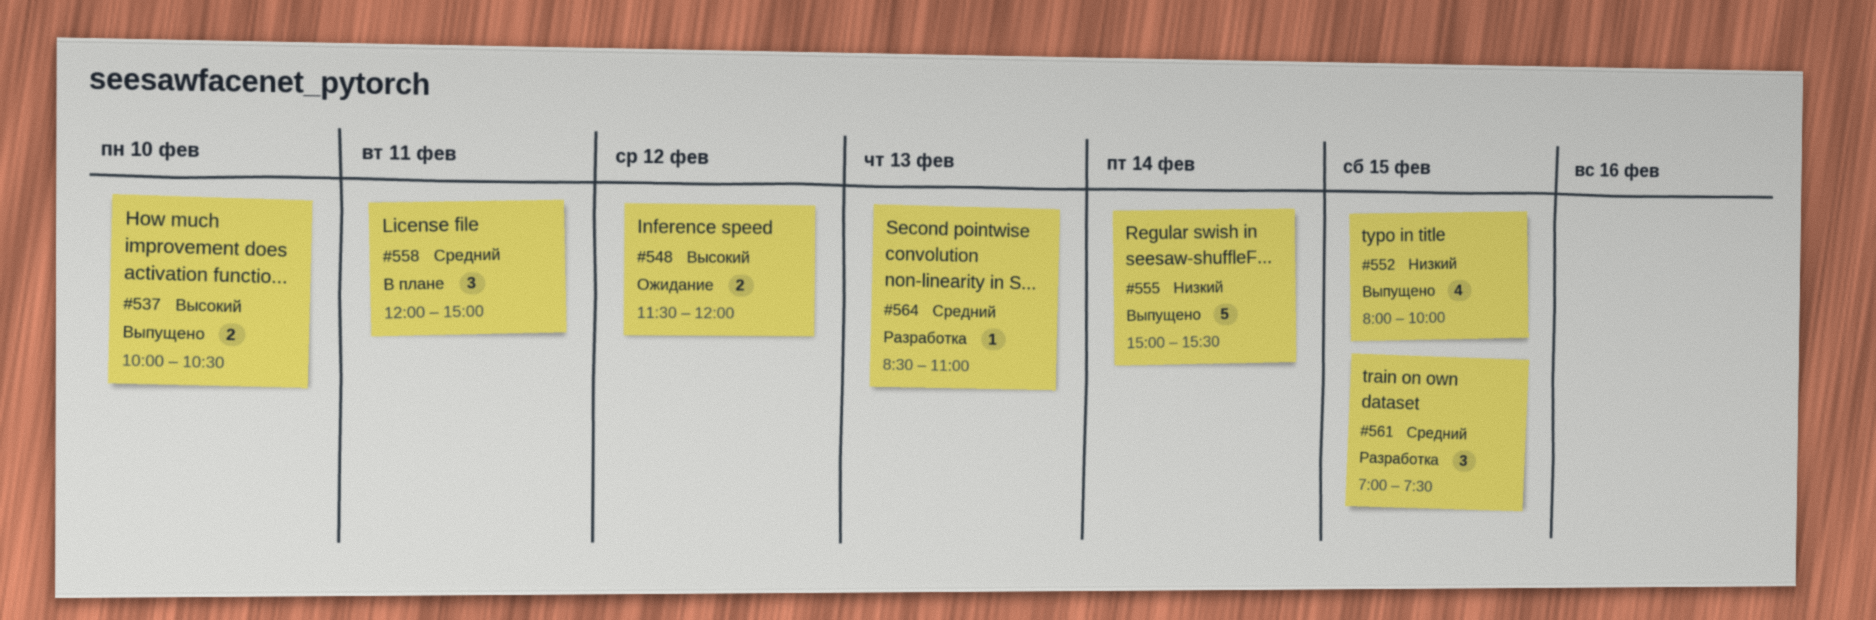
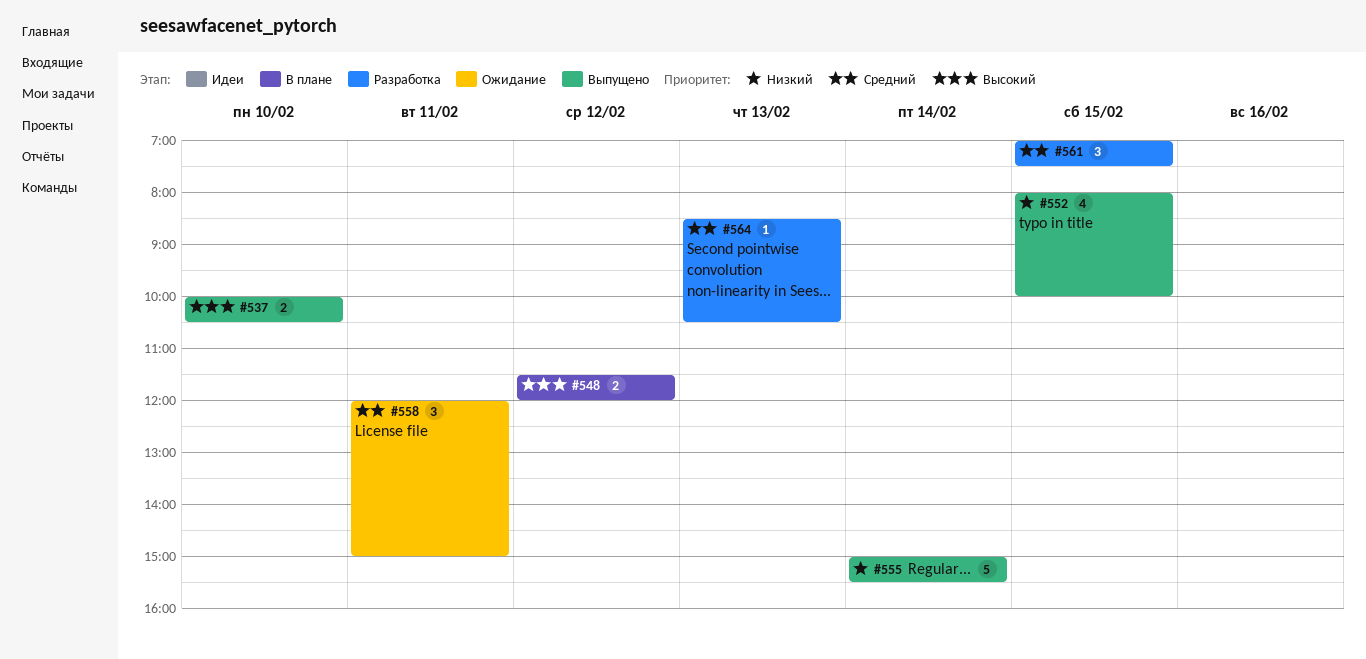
#548, status: Ожидание -> В плане
#558, status: В плане -> Ожидание
#564, ends: 11:00 -> 10:30

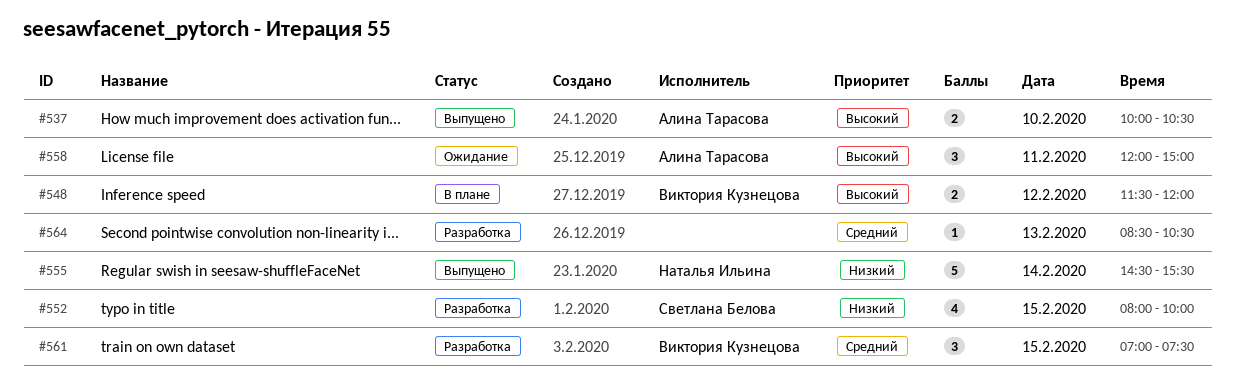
#552, status: Выпущено -> Разработка
#555, begins: 15:00 -> 14:30
#558, priority: Средний -> Высокий

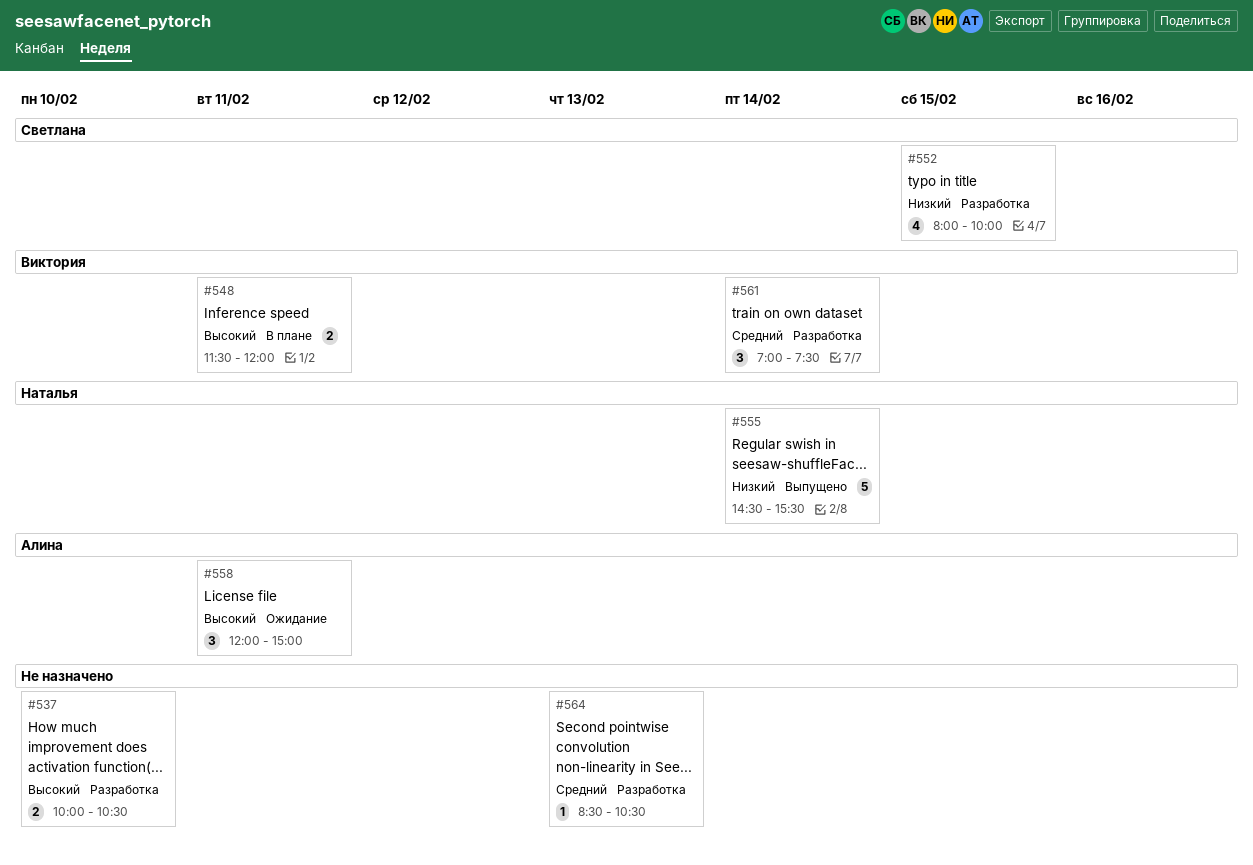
#537, status: Выпущено -> Разработка
#537, owner: Алина Тарасова -> none
#548, day: Feb 12 -> Feb 11
#561, day: Feb 15 -> Feb 14

